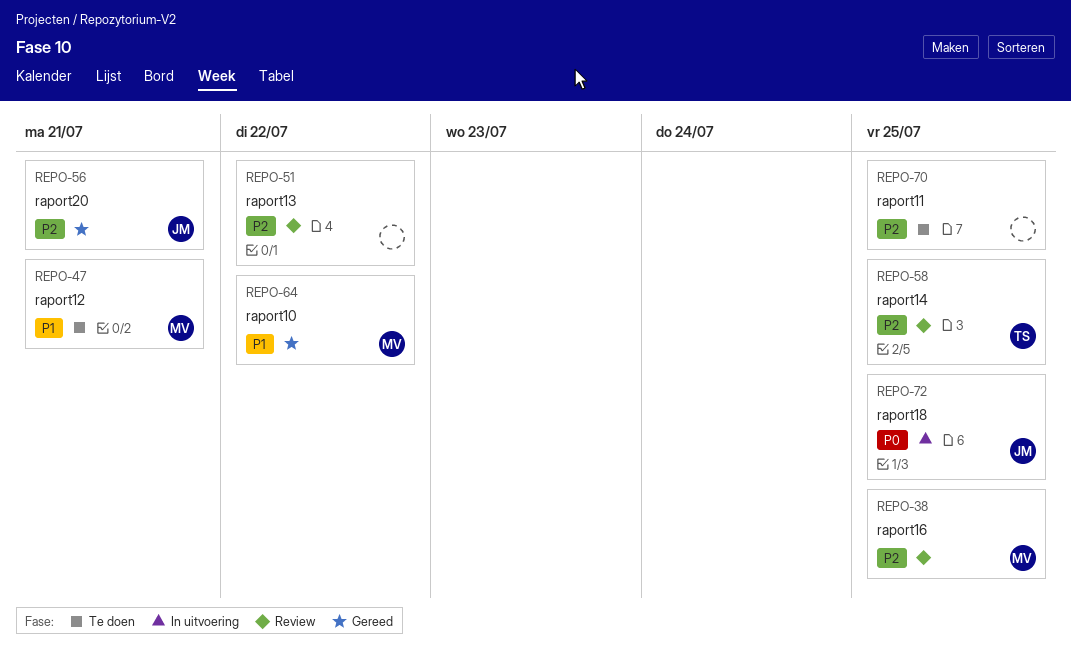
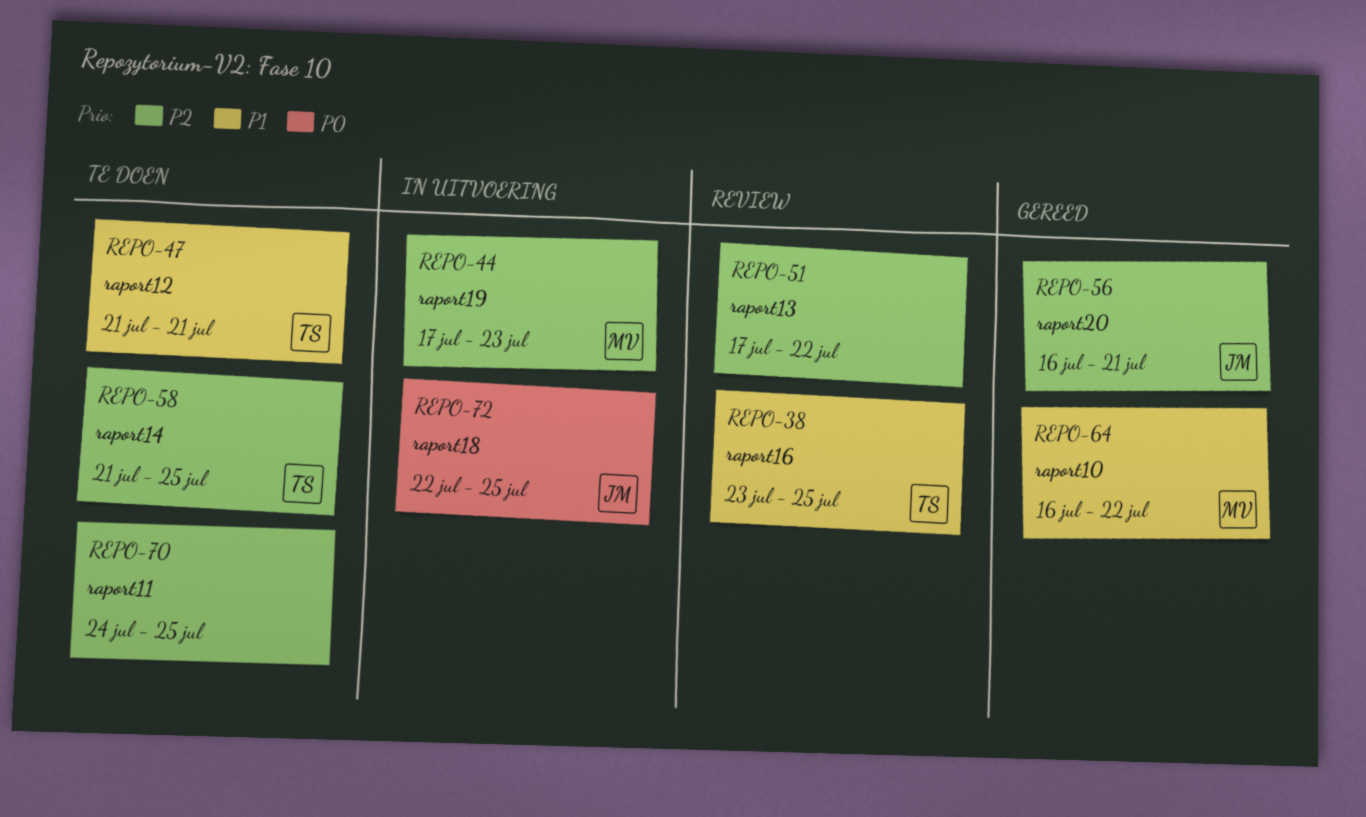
REPO-38, owner: MV -> TS
REPO-38, priority: P2 -> P1
REPO-44: none -> present
REPO-47, owner: MV -> TS
REPO-58, status: Review -> Te doen

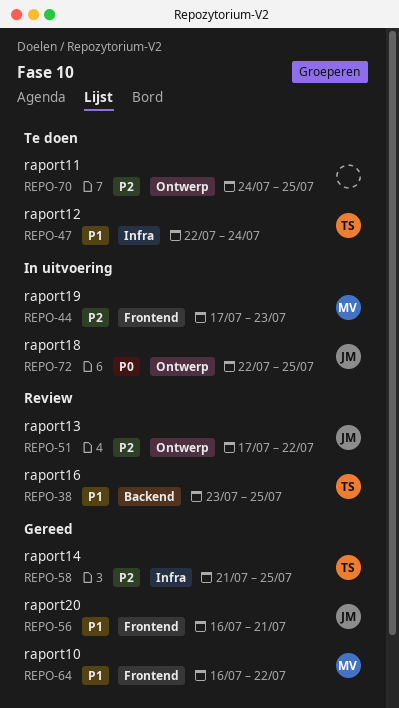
REPO-47, start: Jul 21 -> Jul 22
REPO-47, due: Jul 21 -> Jul 24
REPO-51, owner: none -> JM
REPO-56, priority: P2 -> P1
REPO-58, status: Te doen -> Gereed

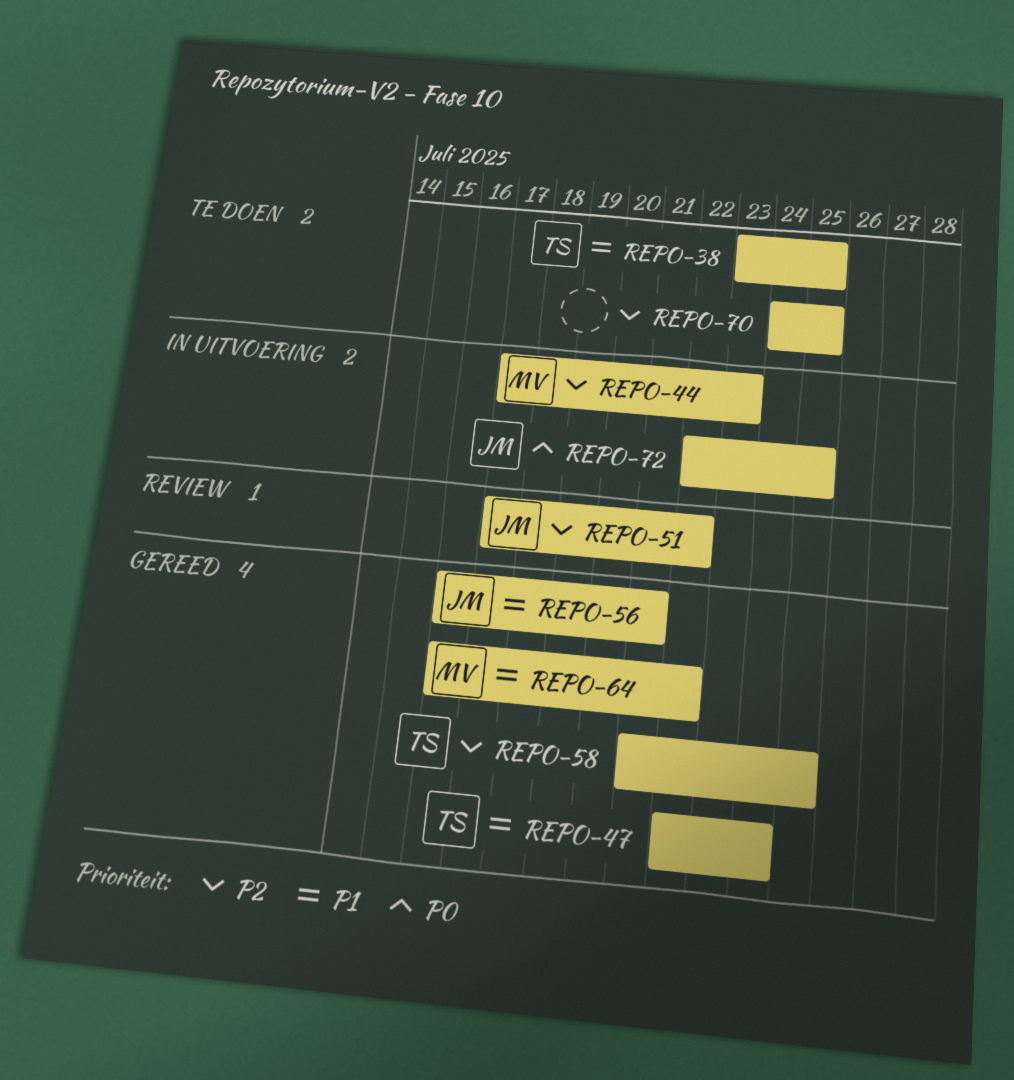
REPO-38, status: Review -> Te doen
REPO-47, status: Te doen -> Gereed

